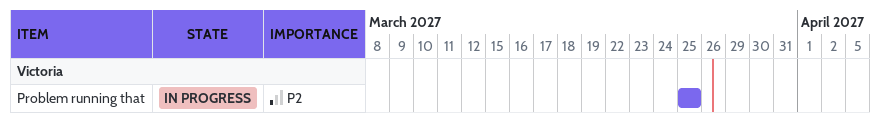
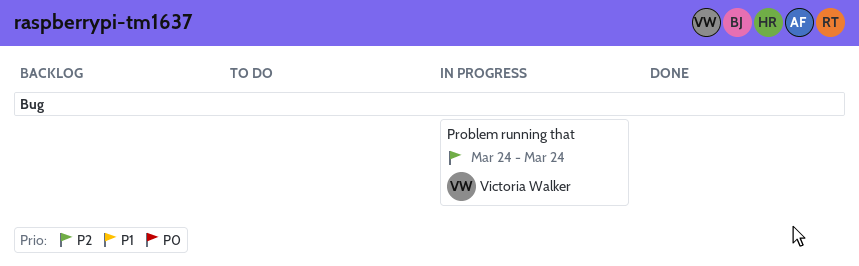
Problem running that, start: Mar 25 -> Mar 24
Problem running that, due: Mar 25 -> Mar 24

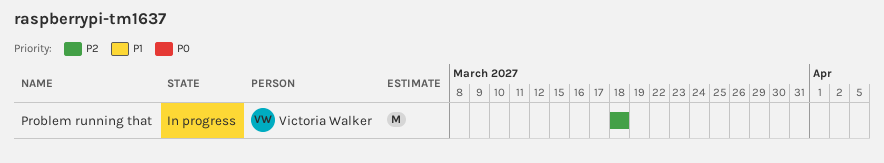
Problem running that, start: Mar 24 -> Mar 18
Problem running that, due: Mar 24 -> Mar 18

